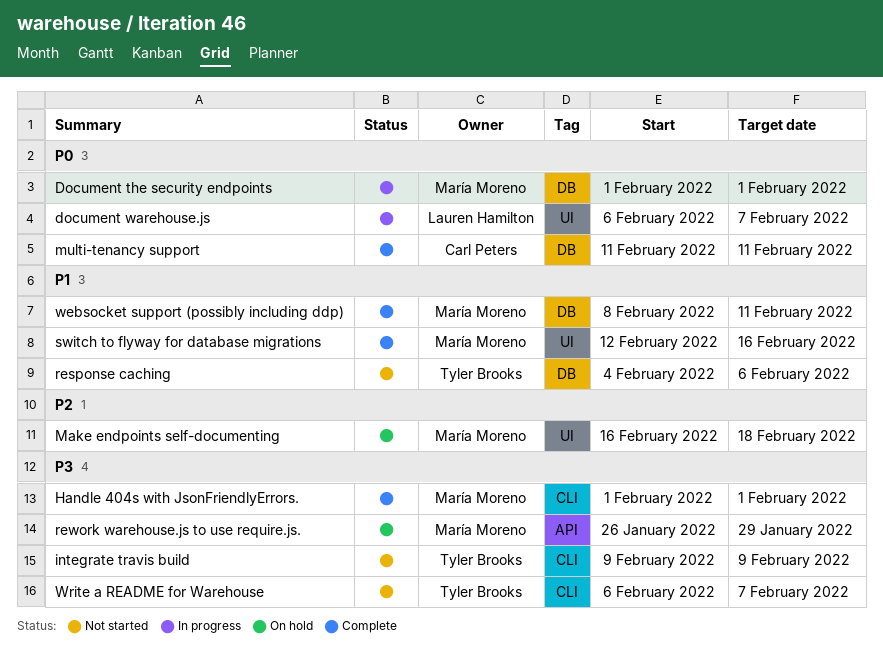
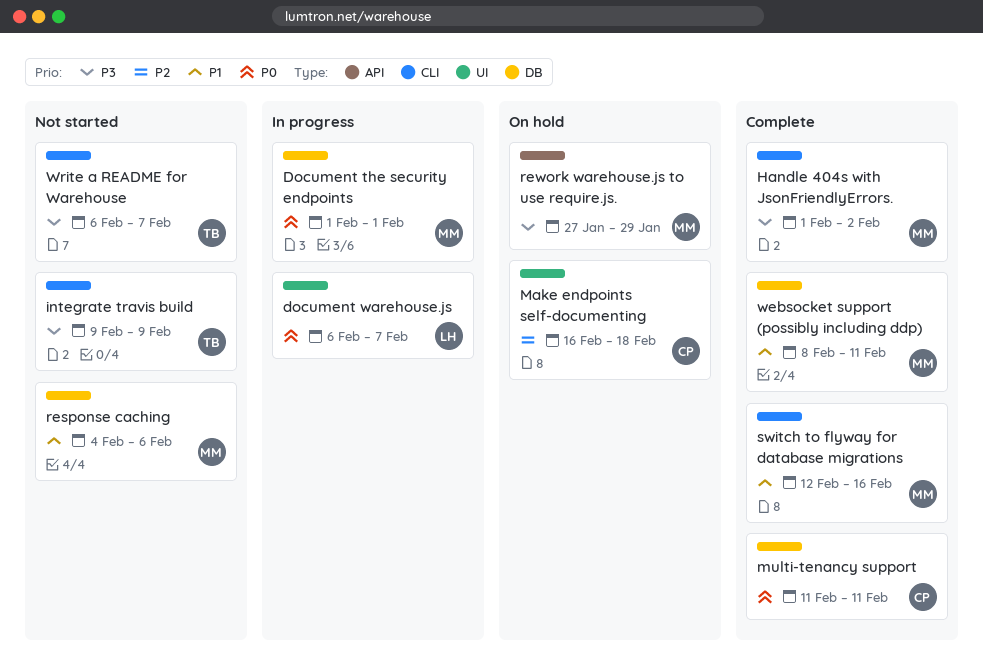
Handle 404s with JsonFriendlyErrors., due: Feb 1 -> Feb 2
Make endpoints self-documenting, owner: María Moreno -> Carl Peters
response caching, owner: Tyler Brooks -> María Moreno
rework warehouse.js to use require.js., start: Jan 26 -> Jan 27
switch to flyway for database migrations, label: UI -> CLI

